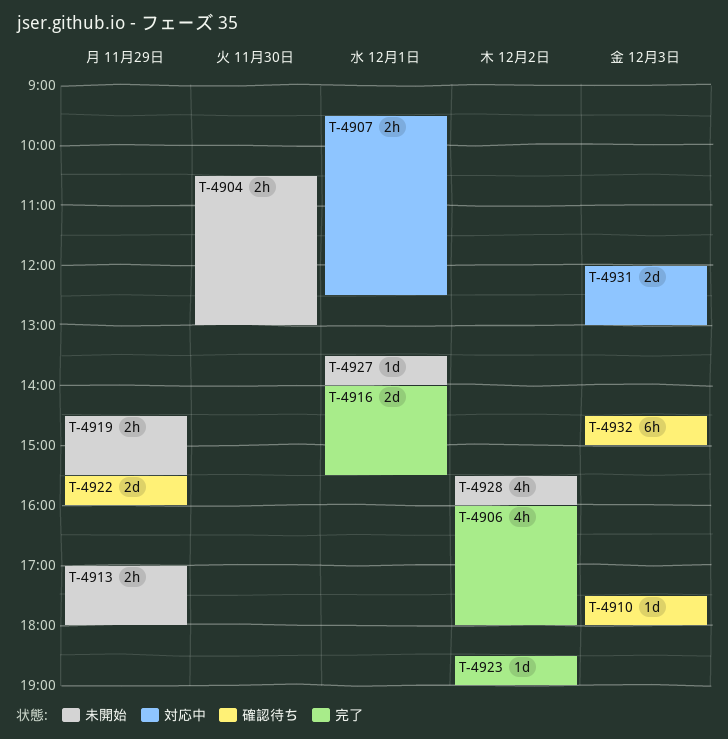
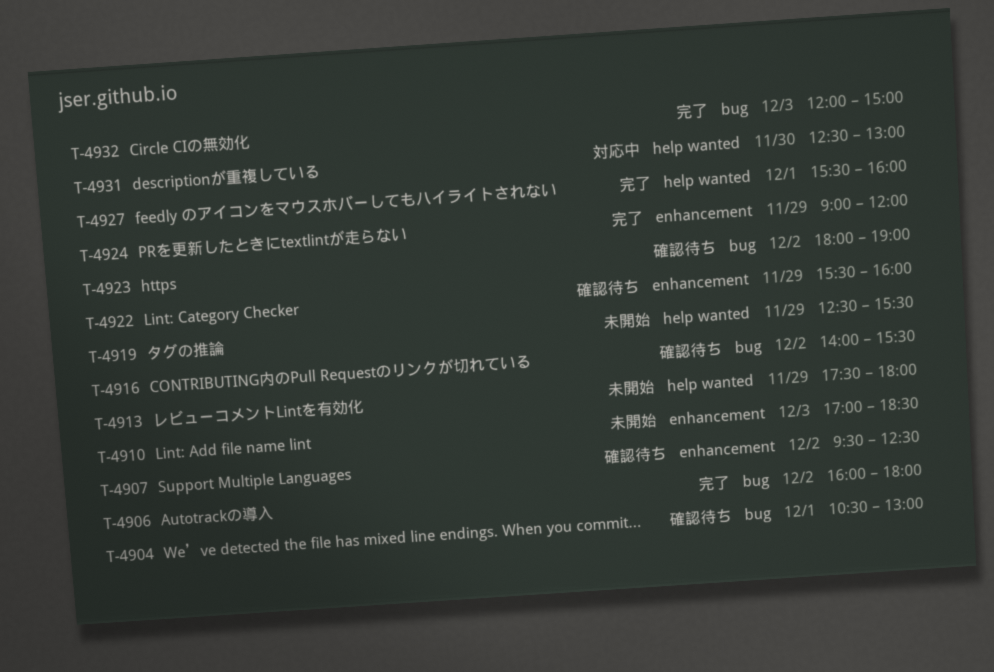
T-4904, status: 未開始 -> 確認待ち
T-4904, day: Nov 30 -> Dec 1
T-4907, status: 対応中 -> 確認待ち
T-4907, day: Dec 1 -> Dec 2
T-4910, status: 確認待ち -> 未開始
T-4910, begins: 17:30 -> 17:00
T-4910, ends: 18:00 -> 18:30
T-4913, begins: 17:00 -> 17:30
T-4916, status: 完了 -> 確認待ち
T-4916, day: Dec 1 -> Dec 2
T-4919, begins: 14:30 -> 12:30
T-4923, status: 完了 -> 確認待ち
T-4923, begins: 18:30 -> 18:00
T-4924: none -> present
T-4927, status: 未開始 -> 完了
T-4927, begins: 13:30 -> 15:30
T-4927, ends: 14:00 -> 16:00
T-4928: present -> none
T-4931, day: Dec 3 -> Nov 30
T-4931, begins: 12:00 -> 12:30
T-4932, status: 確認待ち -> 完了
T-4932, begins: 14:30 -> 12:00

